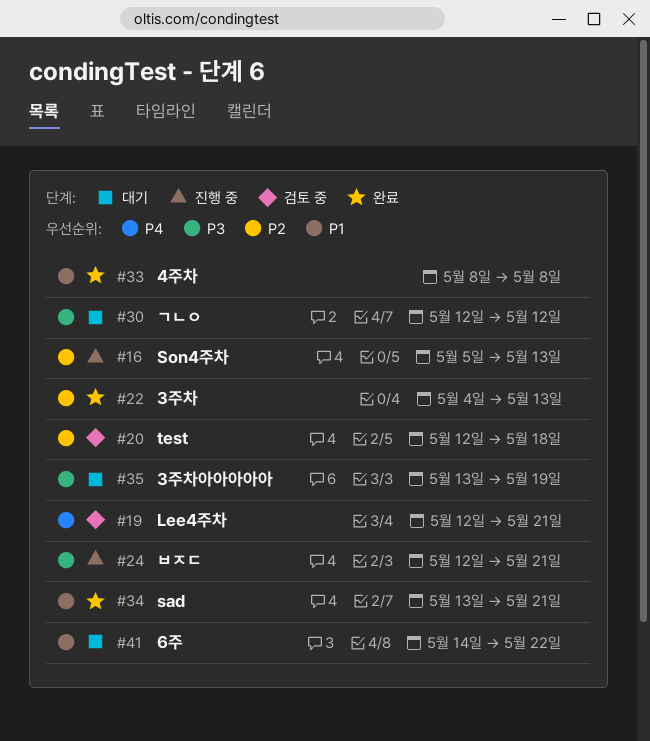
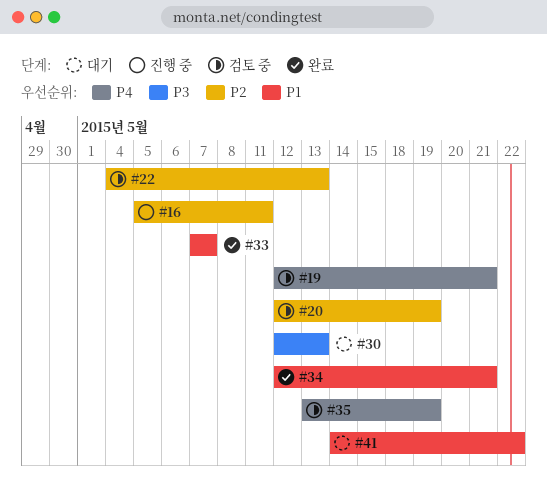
#16, due: May 13 -> May 11
#20, due: May 18 -> May 19
#22, status: 완료 -> 검토 중
#24: present -> none
#30, due: May 12 -> May 13
#33, start: May 8 -> May 7
#33, due: May 8 -> May 7
#34, start: May 13 -> May 12
#35, status: 대기 -> 검토 중
#35, priority: P3 -> P4

